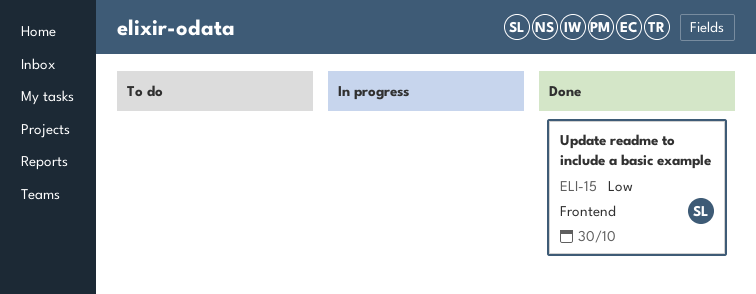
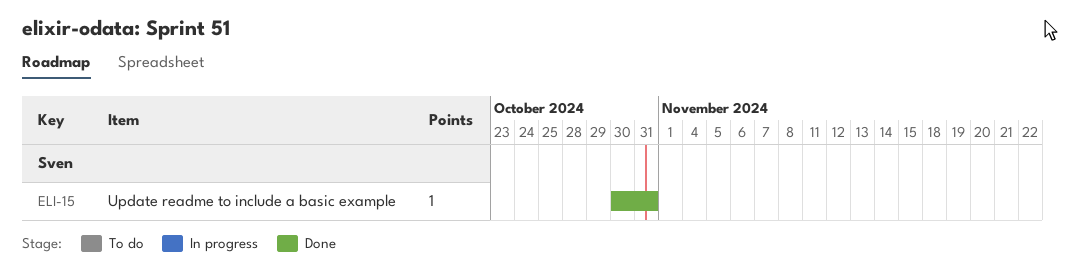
ELI-15, due: Oct 30 -> Oct 31

